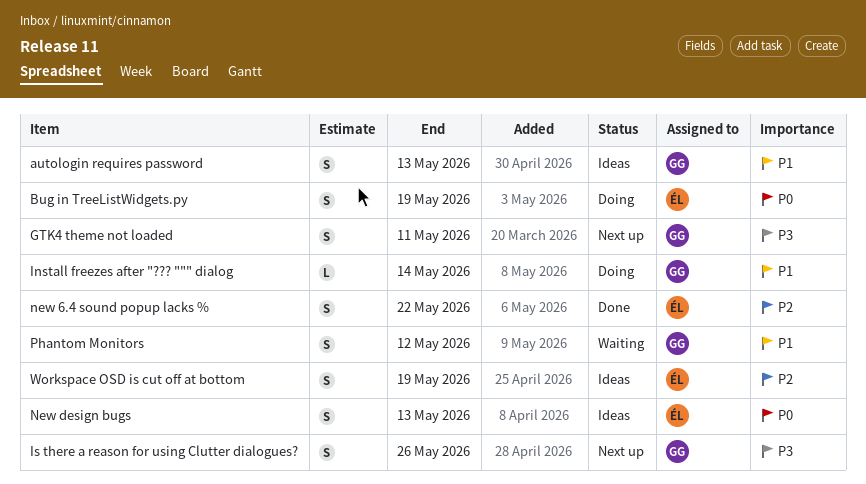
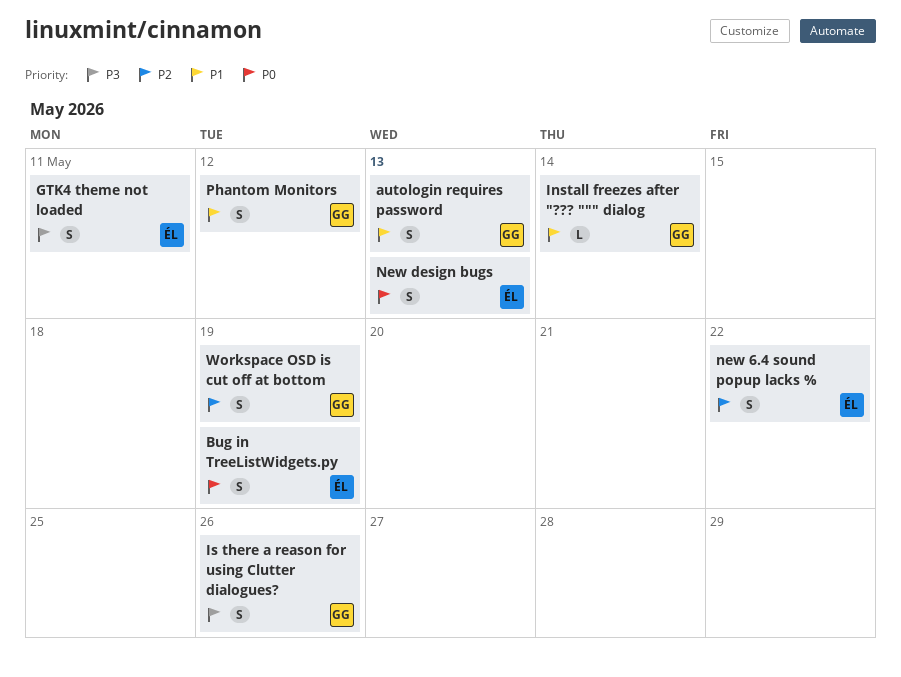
GTK4 theme not loaded, owner: GG -> ÉL
Workspace OSD is cut off at bottom, owner: ÉL -> GG

